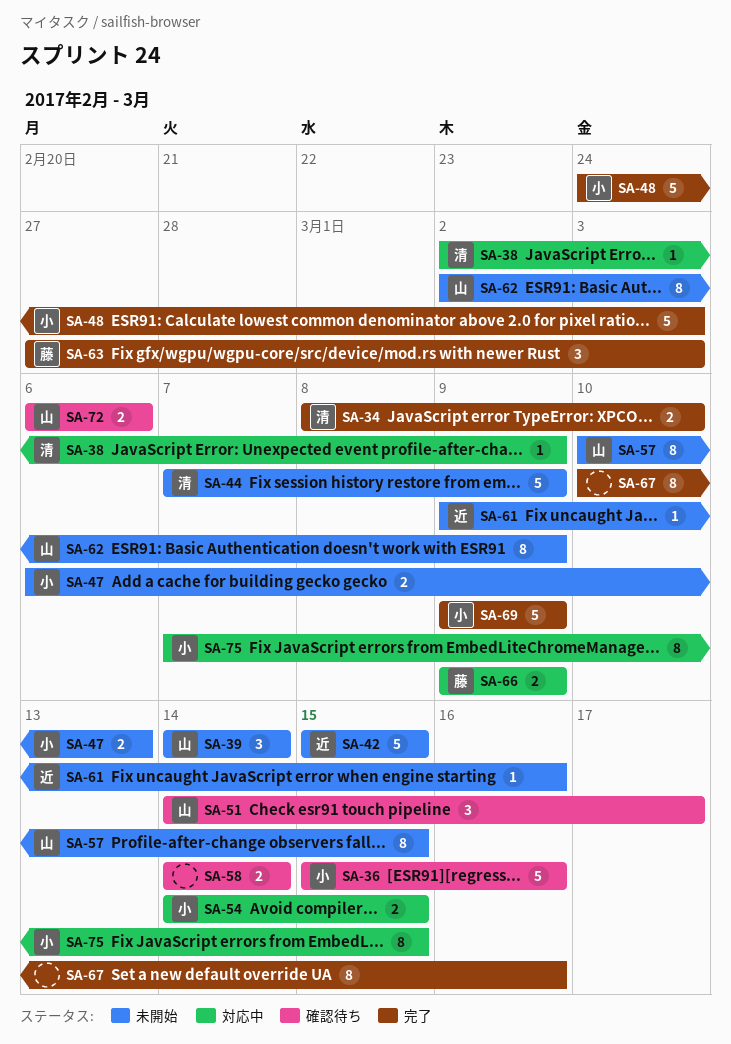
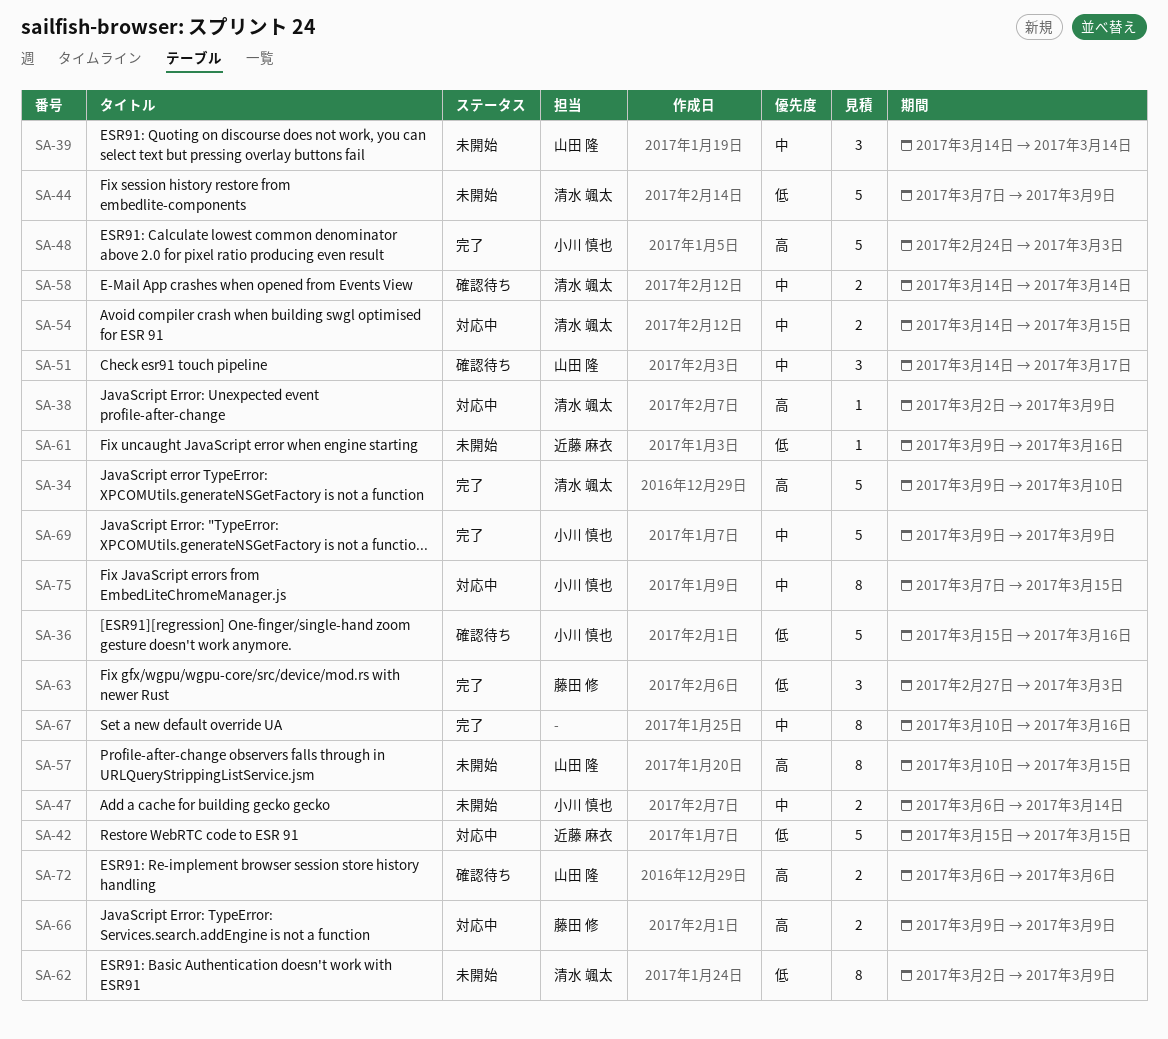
SA-34, estimate: 2 -> 5
SA-34, start: Mar 8 -> Mar 9
SA-42, status: 未開始 -> 対応中
SA-47, due: Mar 13 -> Mar 14
SA-54, owner: 小川 慎也 -> 清水 颯太
SA-58, owner: none -> 清水 颯太
SA-62, owner: 山田 隆 -> 清水 颯太

